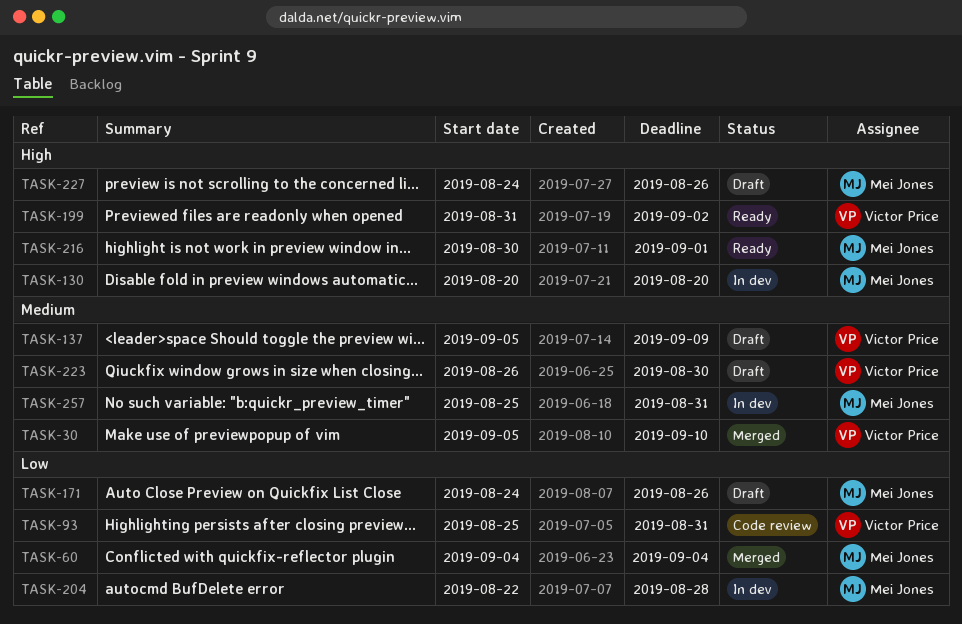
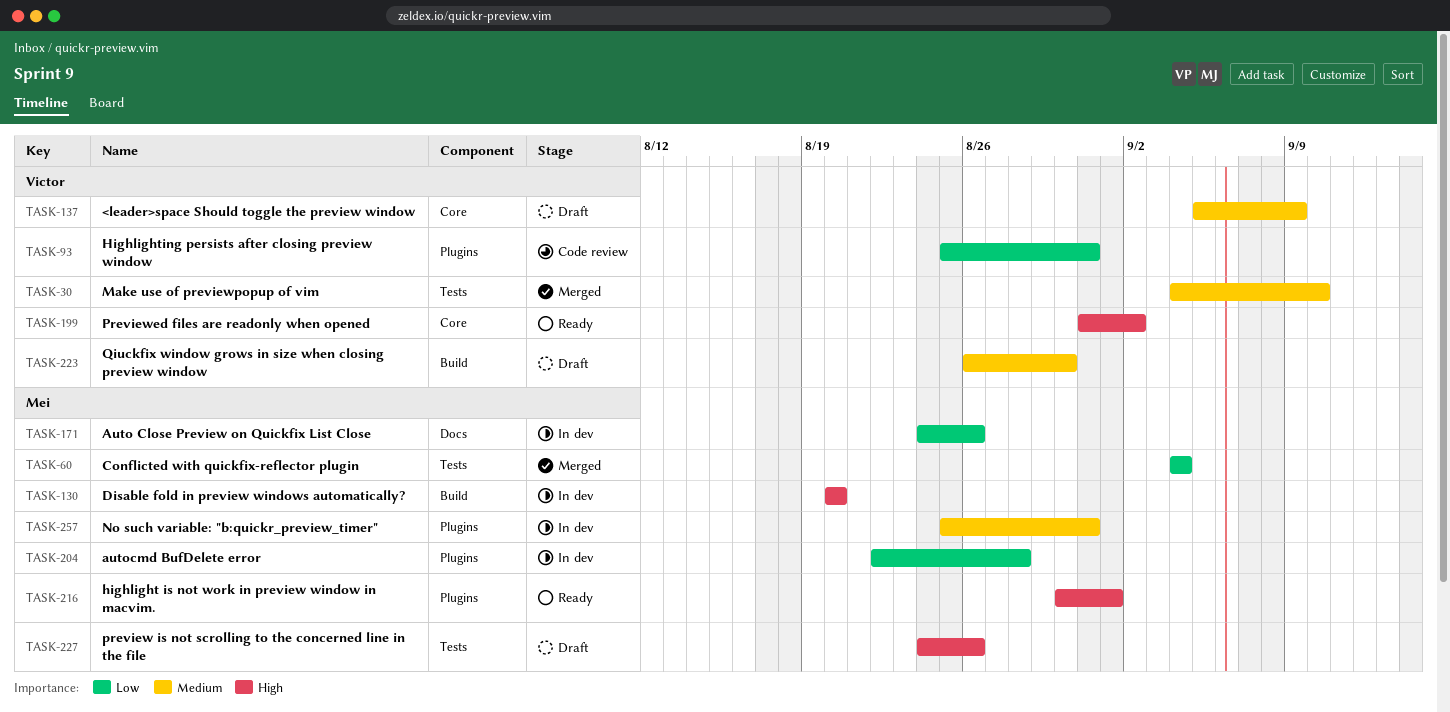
TASK-30, start: Sep 5 -> Sep 4
TASK-171, status: Draft -> In dev

